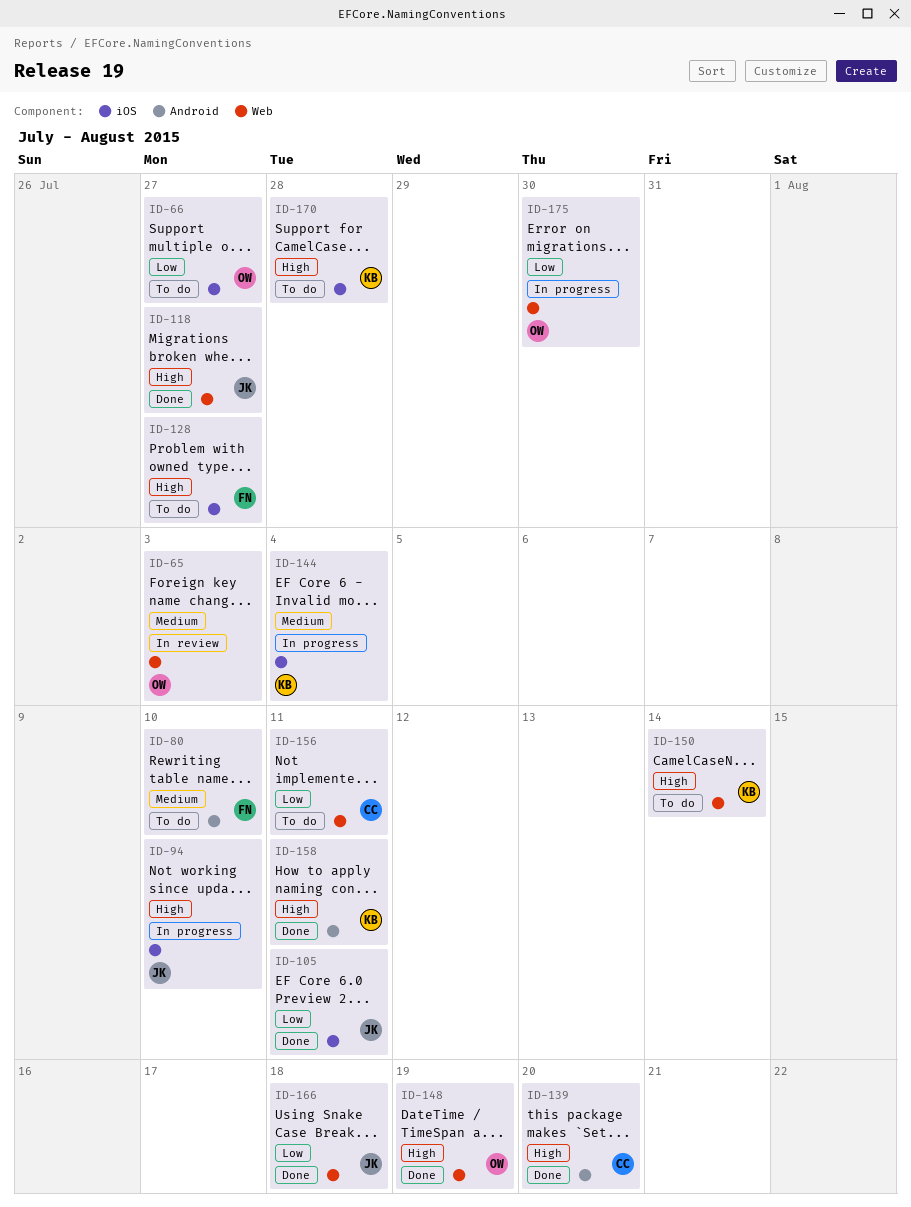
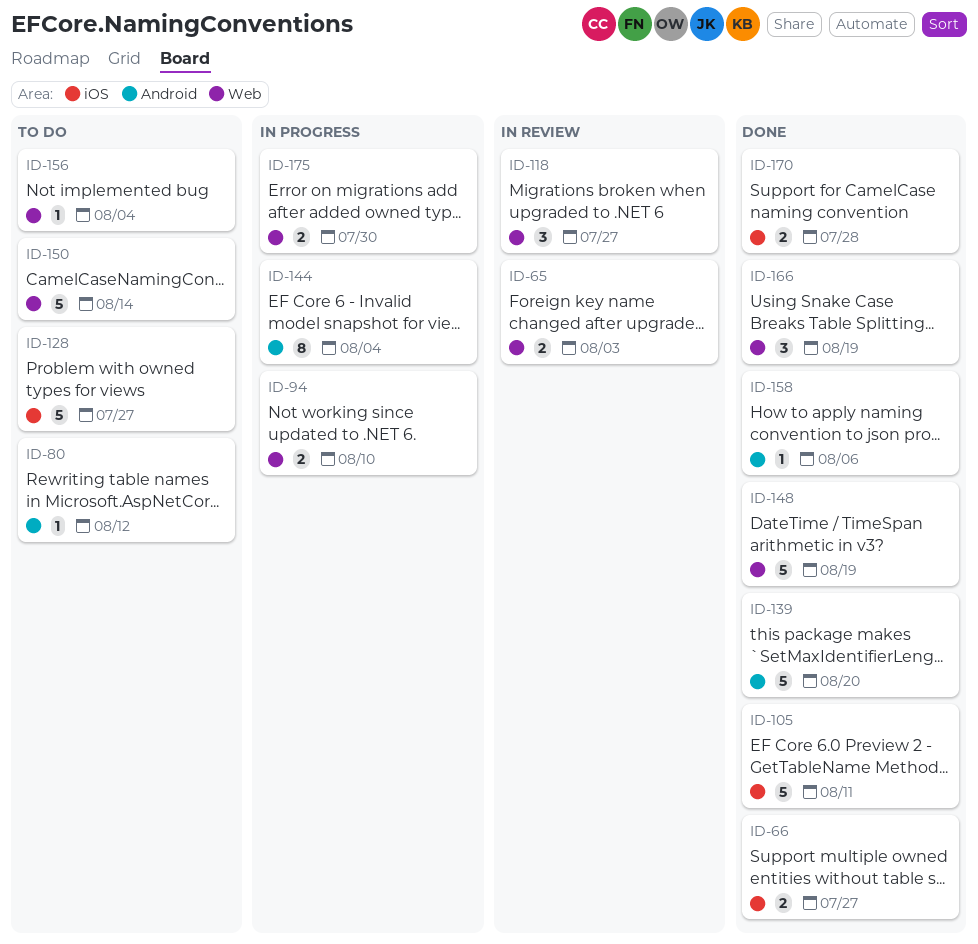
ID-66, status: To do -> Done
ID-80, due: Aug 10 -> Aug 12
ID-94, label: iOS -> Web
ID-118, status: Done -> In review
ID-144, label: iOS -> Android
ID-156, due: Aug 11 -> Aug 4
ID-158, due: Aug 11 -> Aug 6
ID-166, due: Aug 18 -> Aug 19
ID-170, status: To do -> Done

